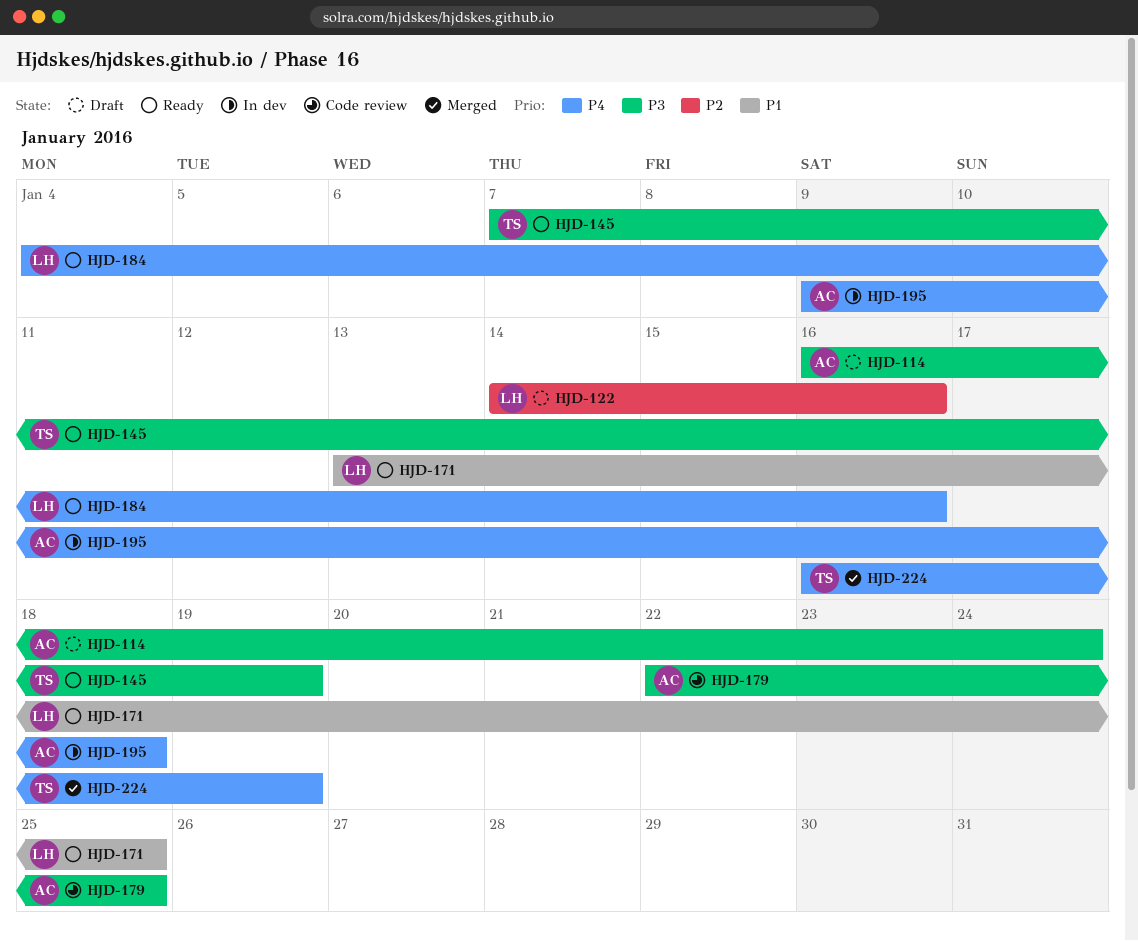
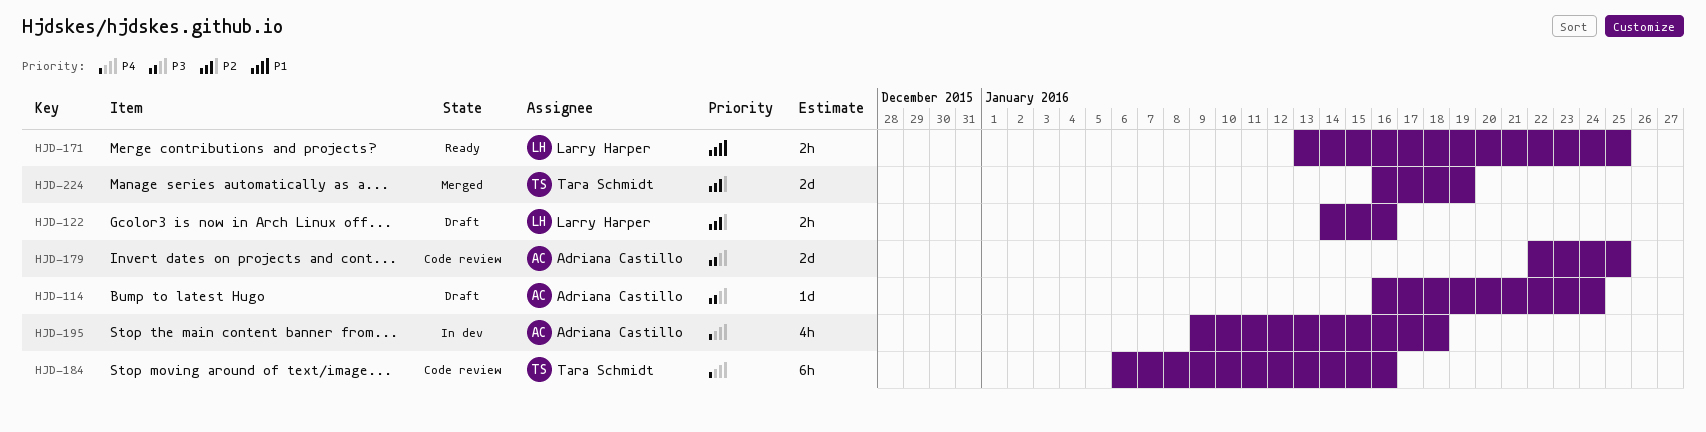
HJD-145: present -> none
HJD-184, status: Ready -> Code review
HJD-184, owner: Larry Harper -> Tara Schmidt
HJD-184, start: Jan 4 -> Jan 6
HJD-224, priority: P4 -> P2

